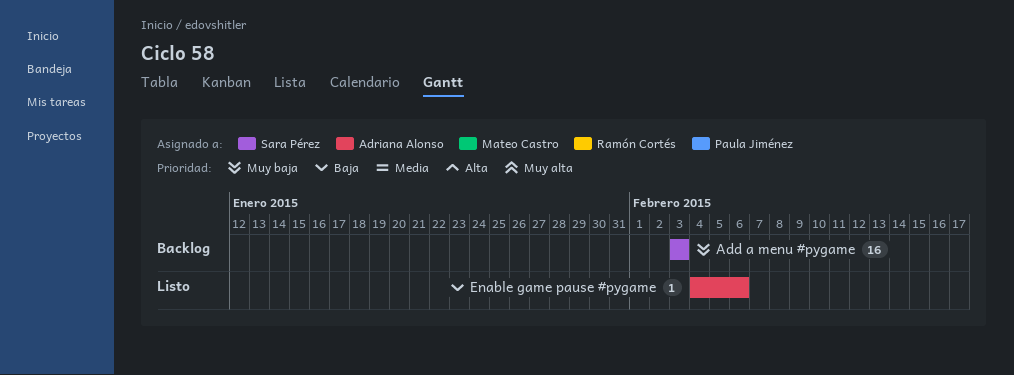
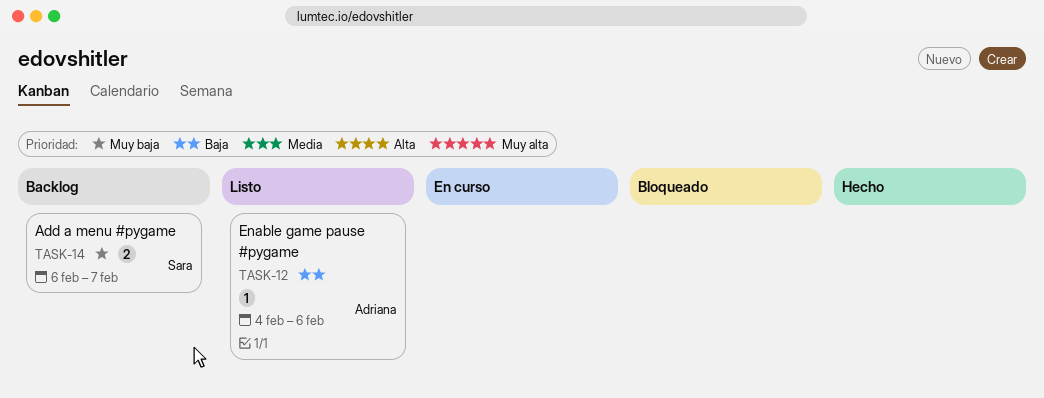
Add a menu #pygame, estimate: 16 -> 2
Add a menu #pygame, start: Feb 3 -> Feb 6
Add a menu #pygame, due: Feb 3 -> Feb 7

